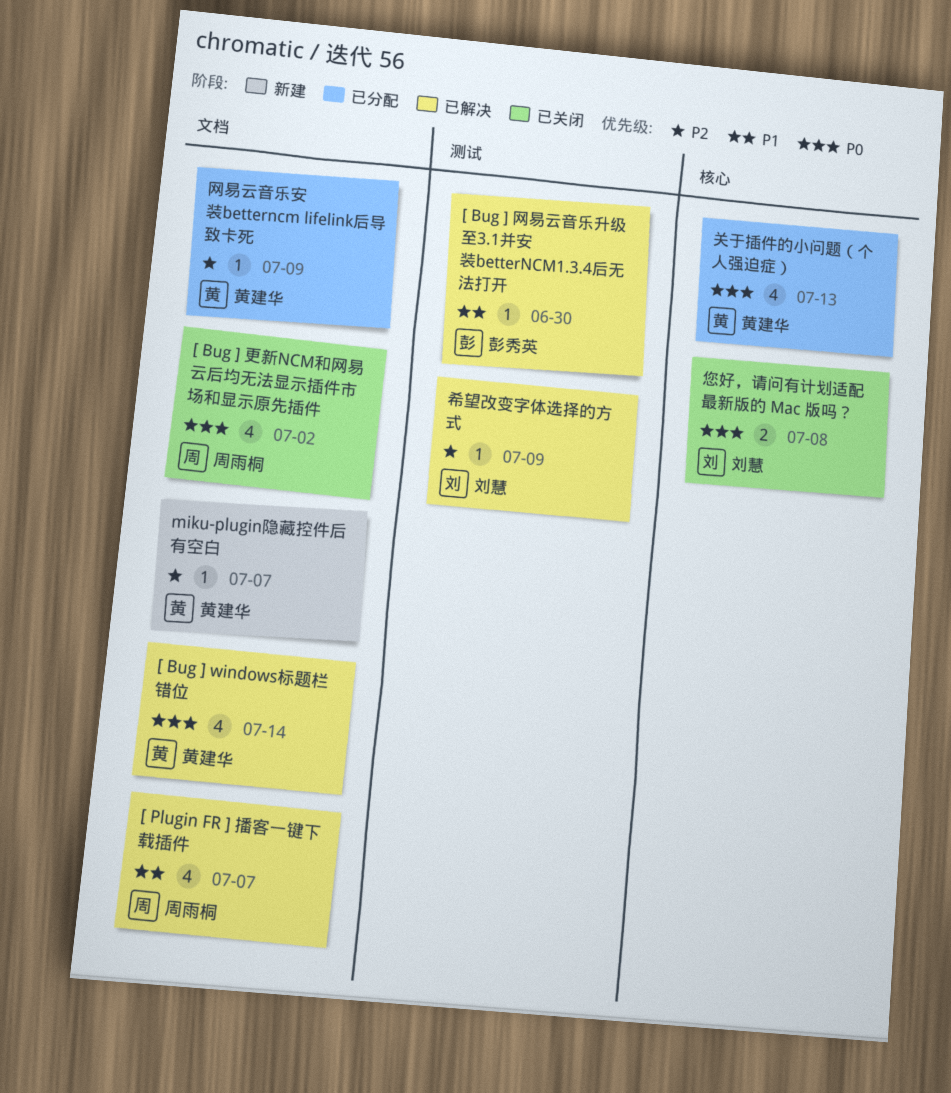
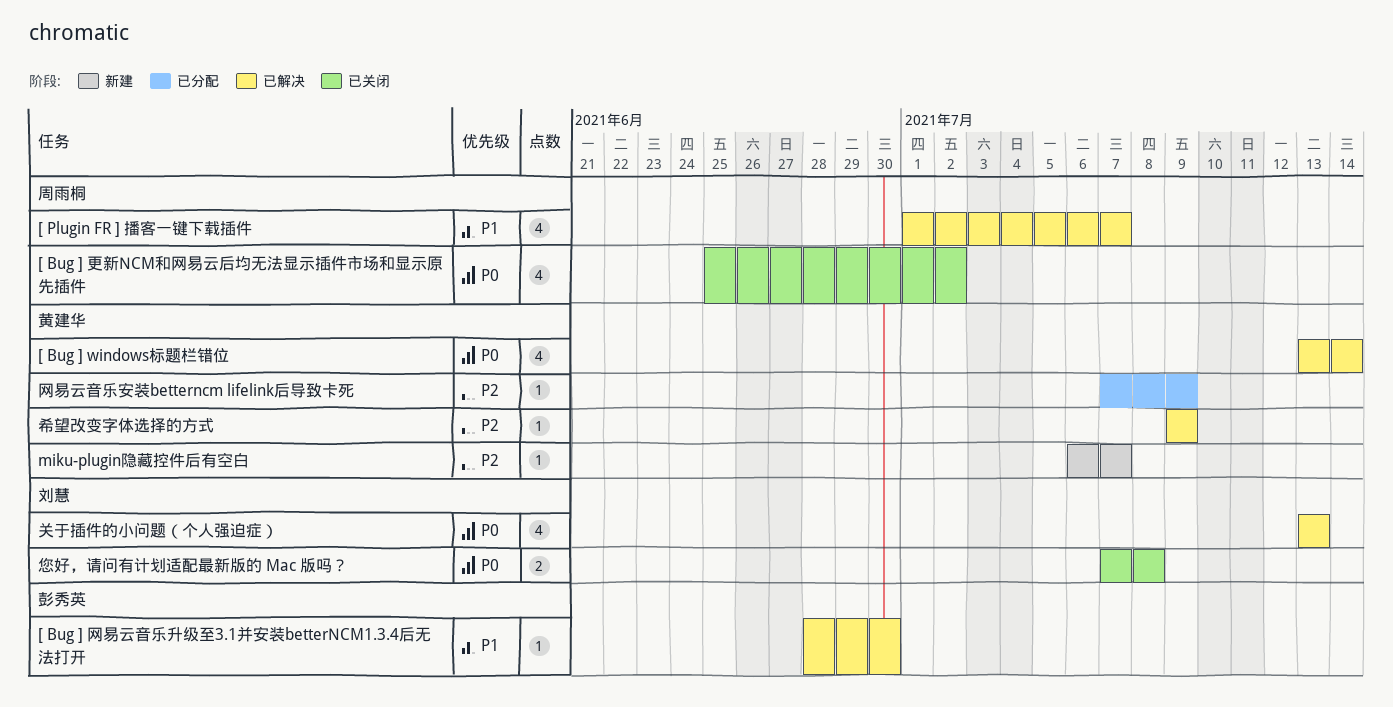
关于插件的小问题（个人强迫症）, status: 已分配 -> 已解决
关于插件的小问题（个人强迫症）, owner: 黄建华 -> 刘慧
希望改变字体选择的方式, owner: 刘慧 -> 黄建华

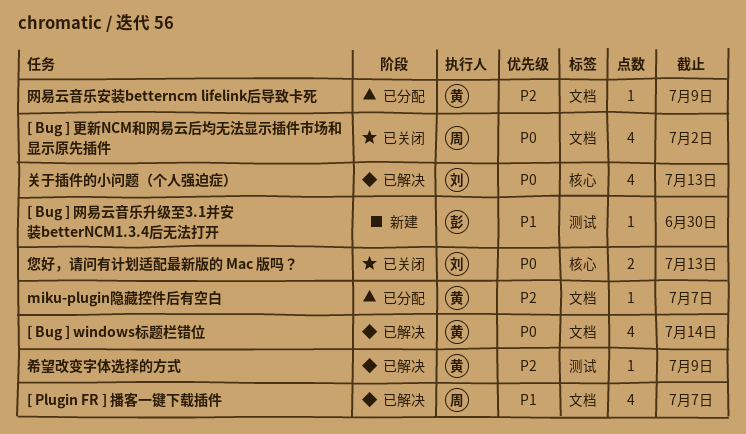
[ Bug ] 网易云音乐升级至3.1并安装betterNCM1.3.4后无法打开, status: 已解决 -> 新建
miku-plugin隐藏控件后有空白, status: 新建 -> 已分配
您好，请问有计划适配最新版的 Mac 版吗？, due: Jul 8 -> Jul 13

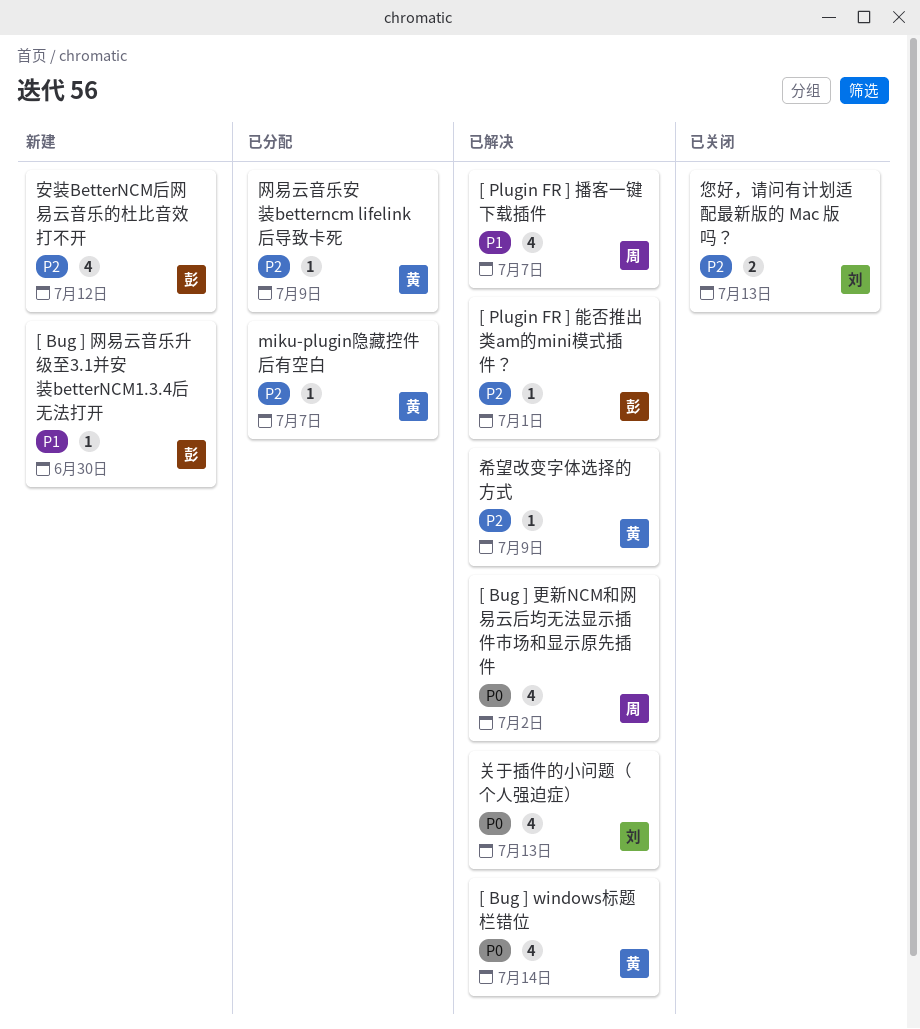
[ Bug ] 更新NCM和网易云后均无法显示插件市场和显示原先插件, status: 已关闭 -> 已解决
[ Plugin FR ] 能否推出类am的mini模式插件？: none -> present
安装BetterNCM后网易云音乐的杜比音效打不开: none -> present
您好，请问有计划适配最新版的 Mac 版吗？, priority: P0 -> P2

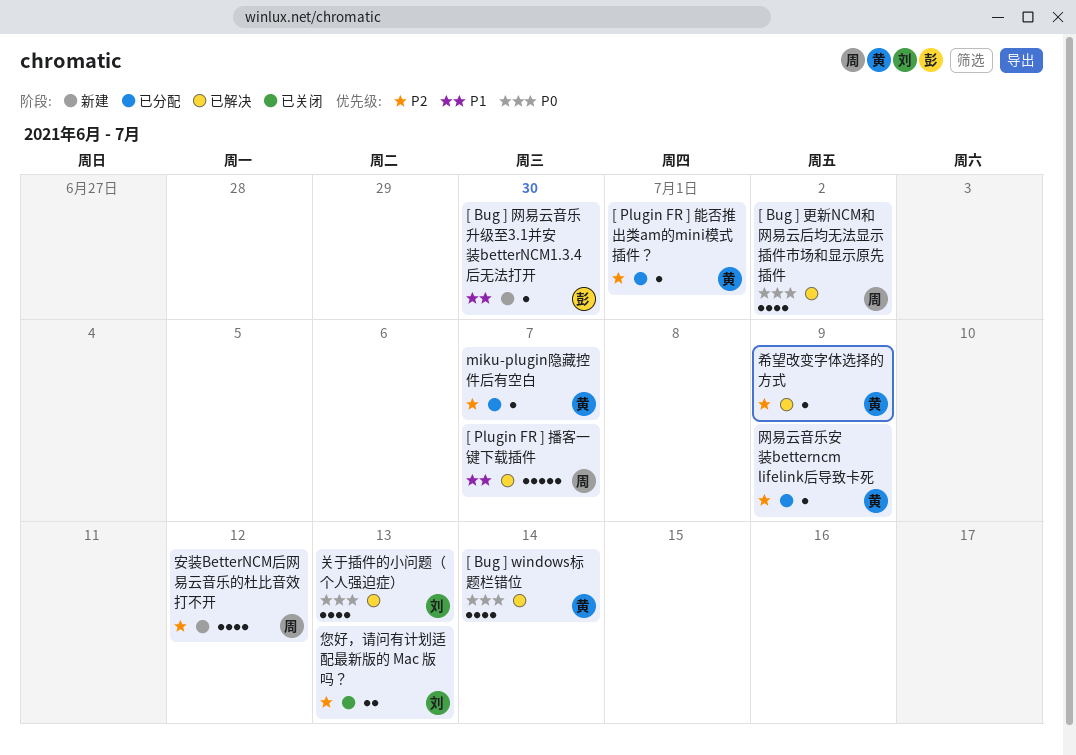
[ Plugin FR ] 播客一键下载插件, estimate: 4 -> 5
[ Plugin FR ] 能否推出类am的mini模式插件？, status: 已解决 -> 已分配
[ Plugin FR ] 能否推出类am的mini模式插件？, owner: 彭 -> 黄
安装BetterNCM后网易云音乐的杜比音效打不开, owner: 彭 -> 周

